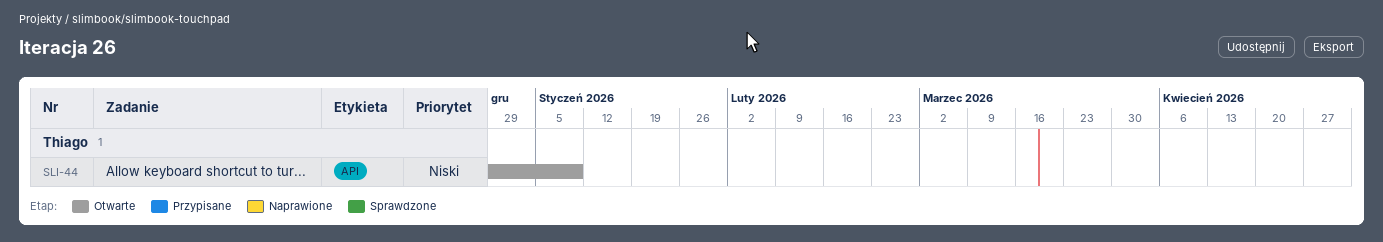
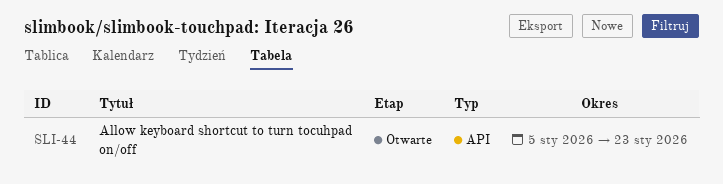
SLI-44, start: Dec 29 -> Jan 5
SLI-44, due: Jan 9 -> Jan 23

